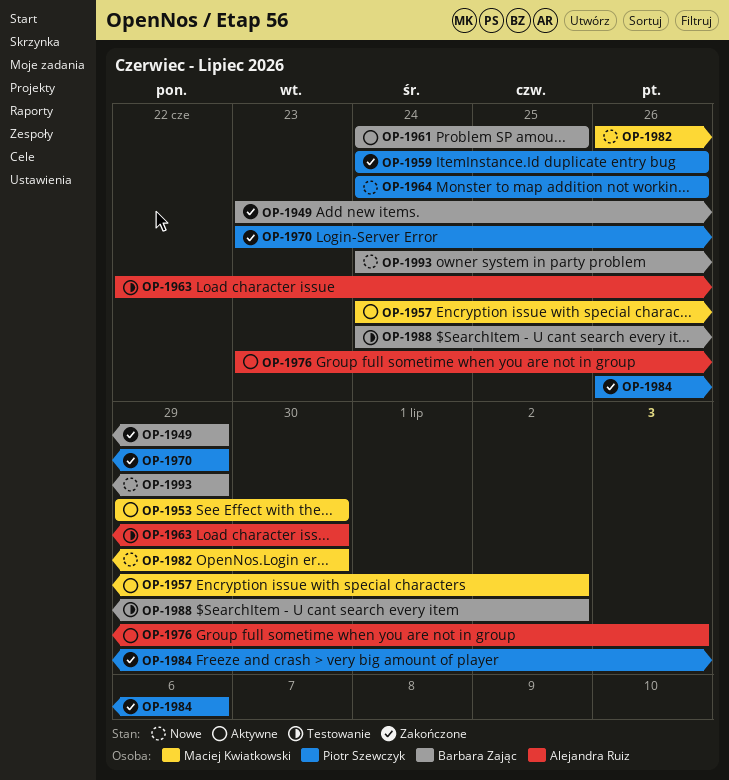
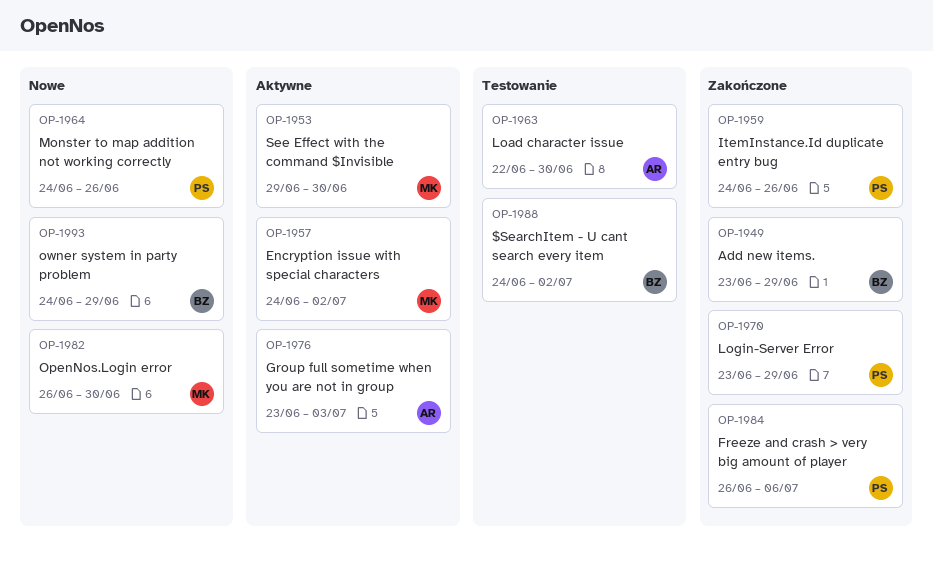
OP-1961: present -> none

